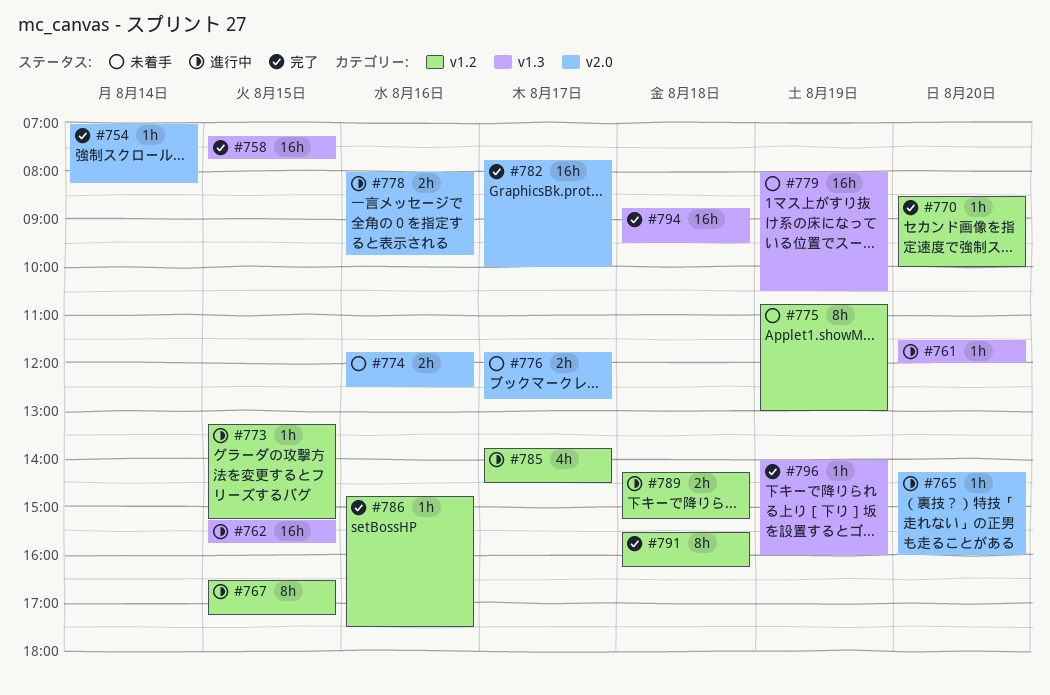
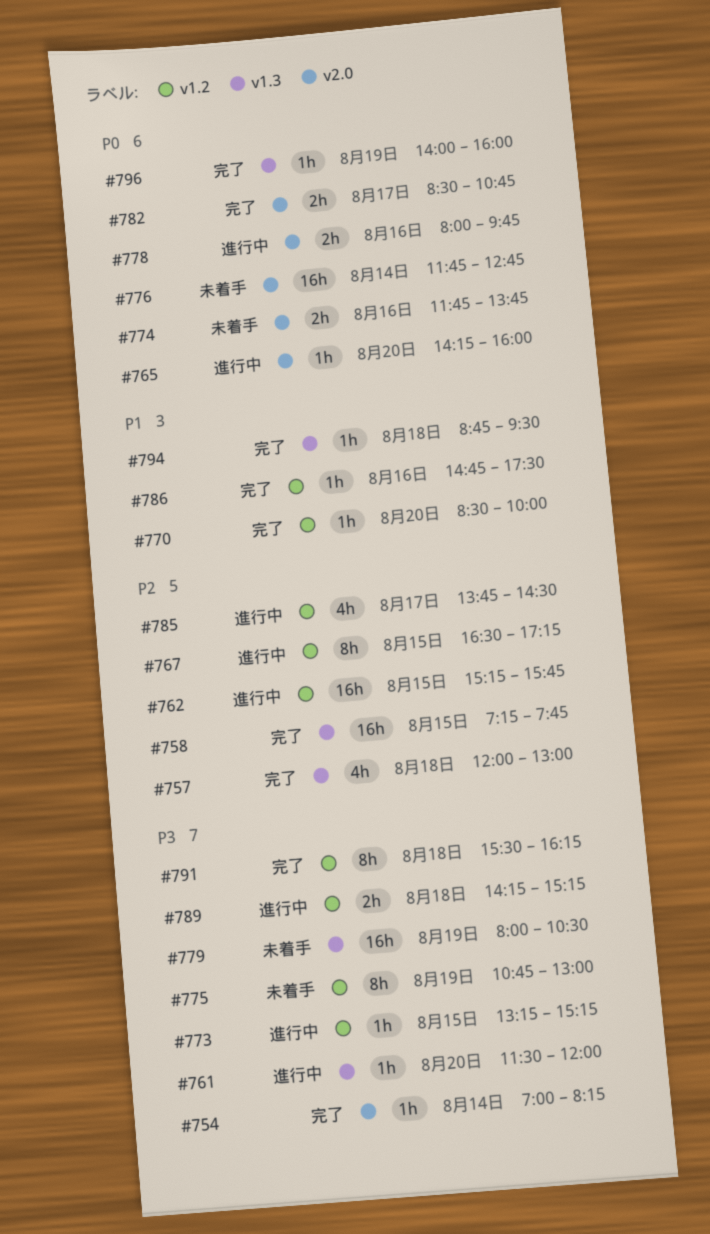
#757: none -> present
#762, label: v1.3 -> v1.2
#774, ends: 12:30 -> 13:45
#776, estimate: 2h -> 16h
#776, day: Aug 17 -> Aug 14
#782, estimate: 16h -> 2h
#782, begins: 07:45 -> 08:30
#782, ends: 10:00 -> 10:45
#794, estimate: 16h -> 1h

